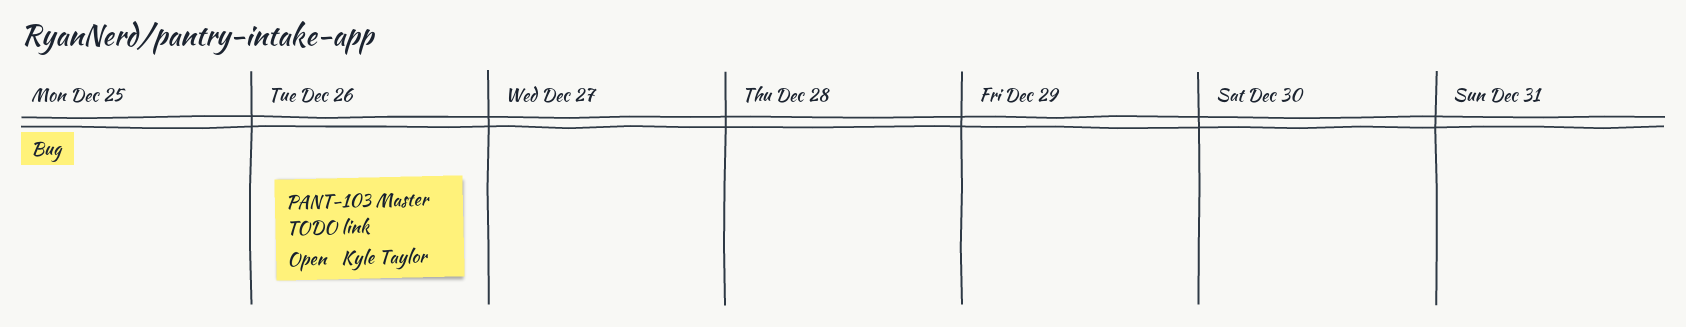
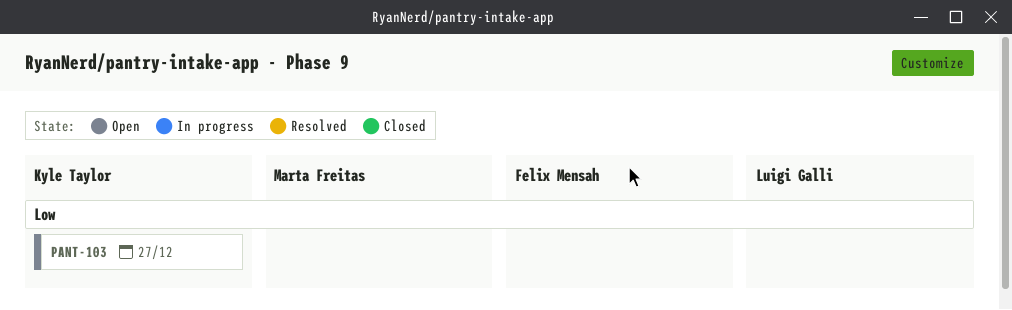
PANT-103, due: Dec 26 -> Dec 27

